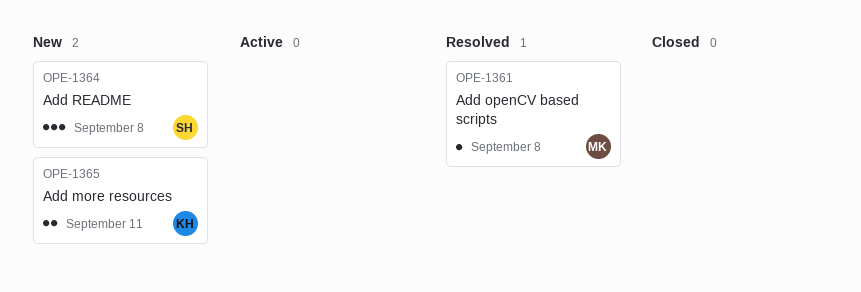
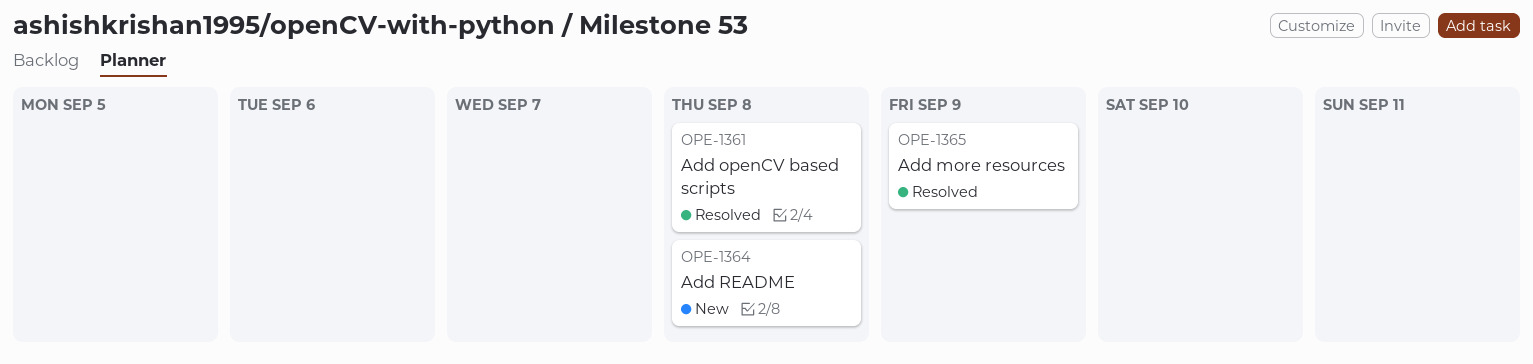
OPE-1365, status: New -> Resolved
OPE-1365, due: Sep 11 -> Sep 9

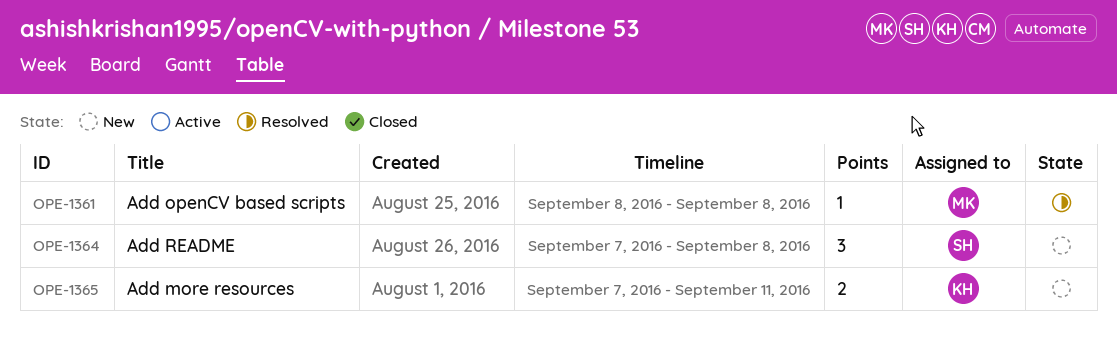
OPE-1365, status: Resolved -> New
OPE-1365, due: Sep 9 -> Sep 11

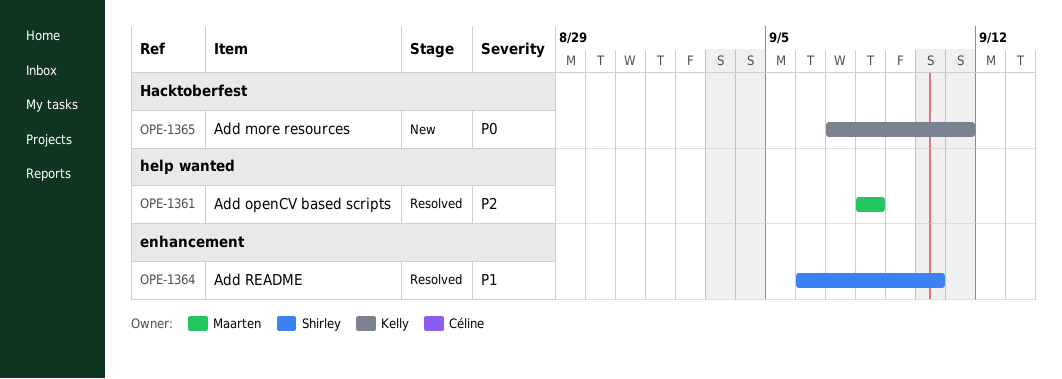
OPE-1364, status: New -> Resolved
OPE-1364, start: Sep 7 -> Sep 6
OPE-1364, due: Sep 8 -> Sep 10

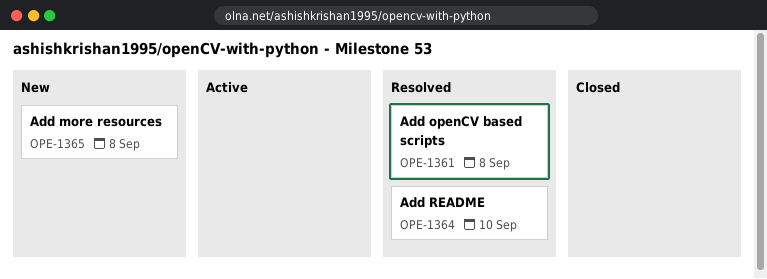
OPE-1365, due: Sep 11 -> Sep 8

